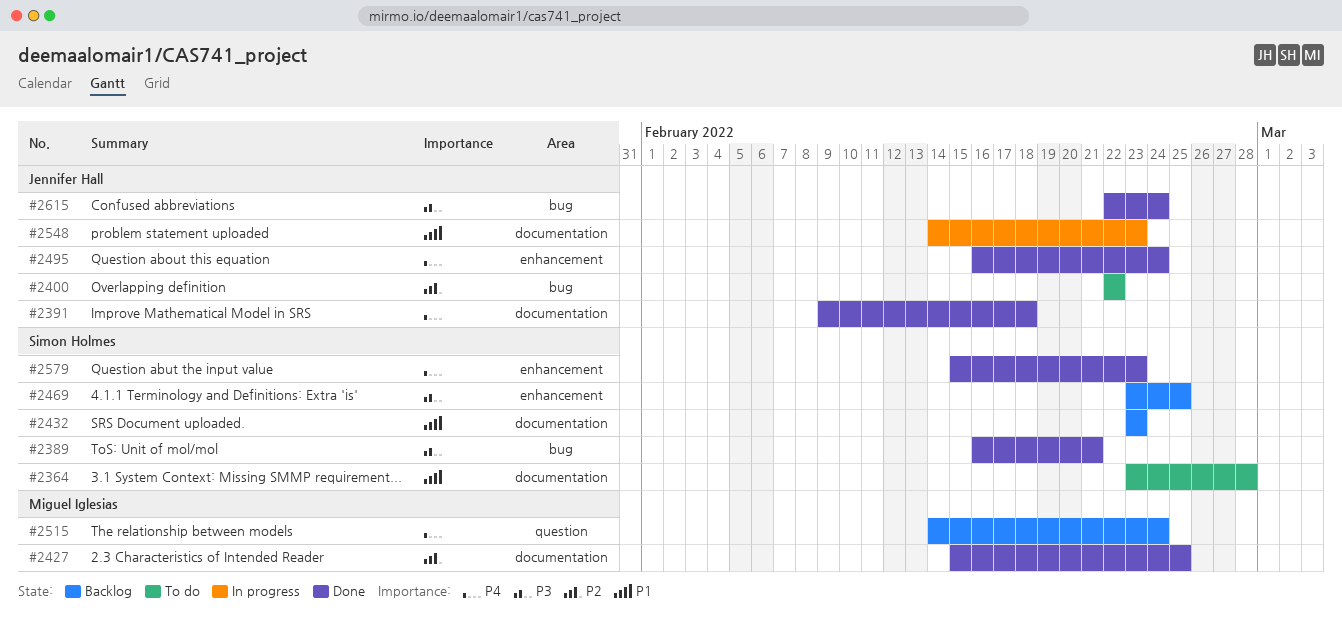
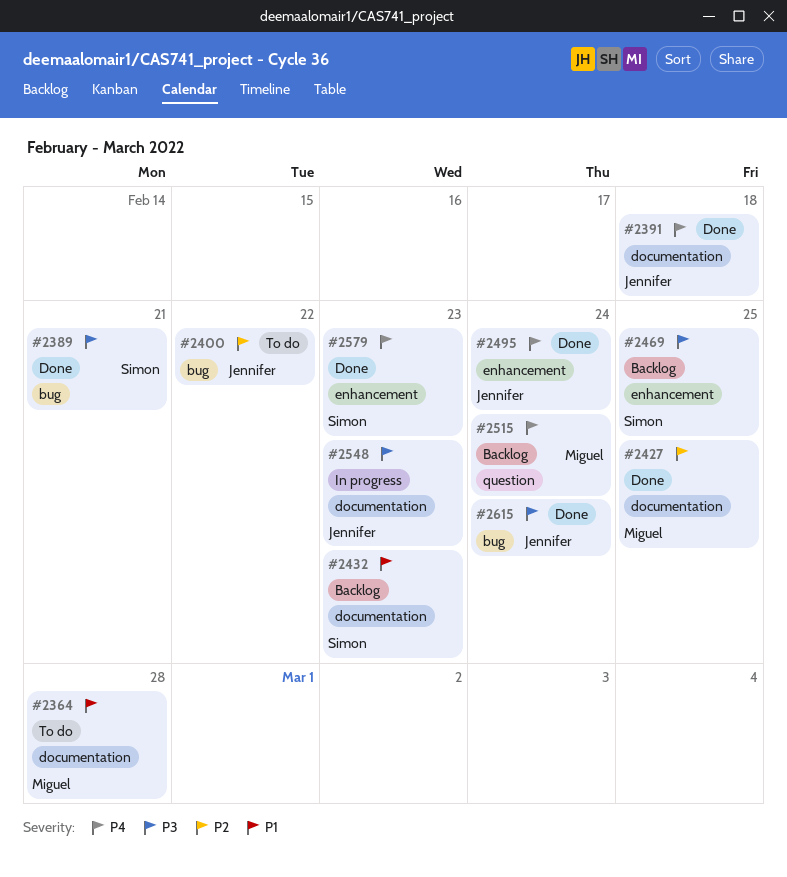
#2364, owner: Simon Holmes -> Miguel Iglesias
#2548, priority: P1 -> P3

